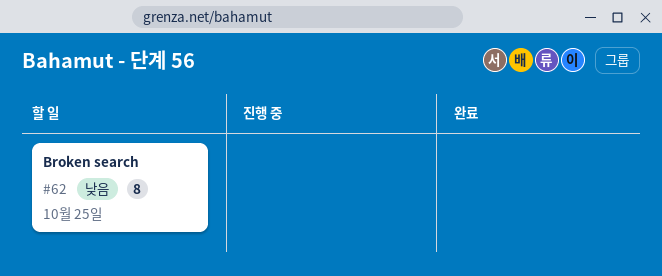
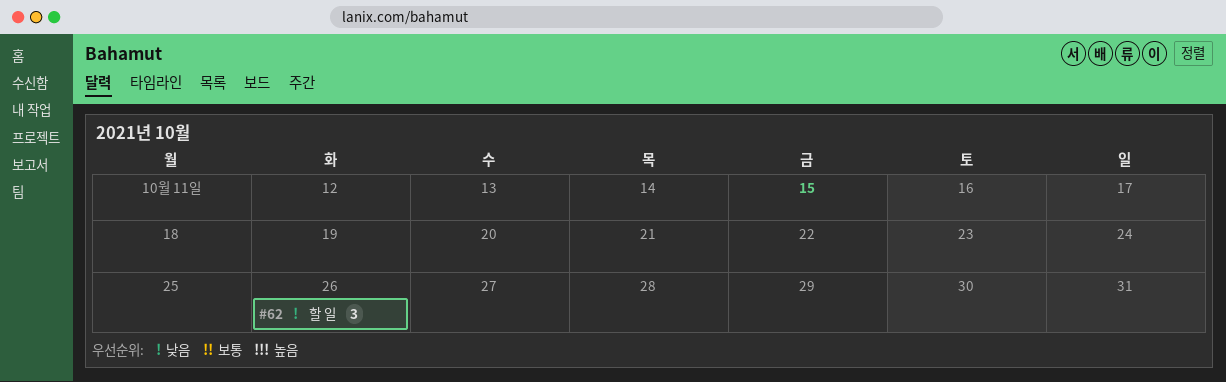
#62, estimate: 8 -> 3
#62, due: Oct 25 -> Oct 26

